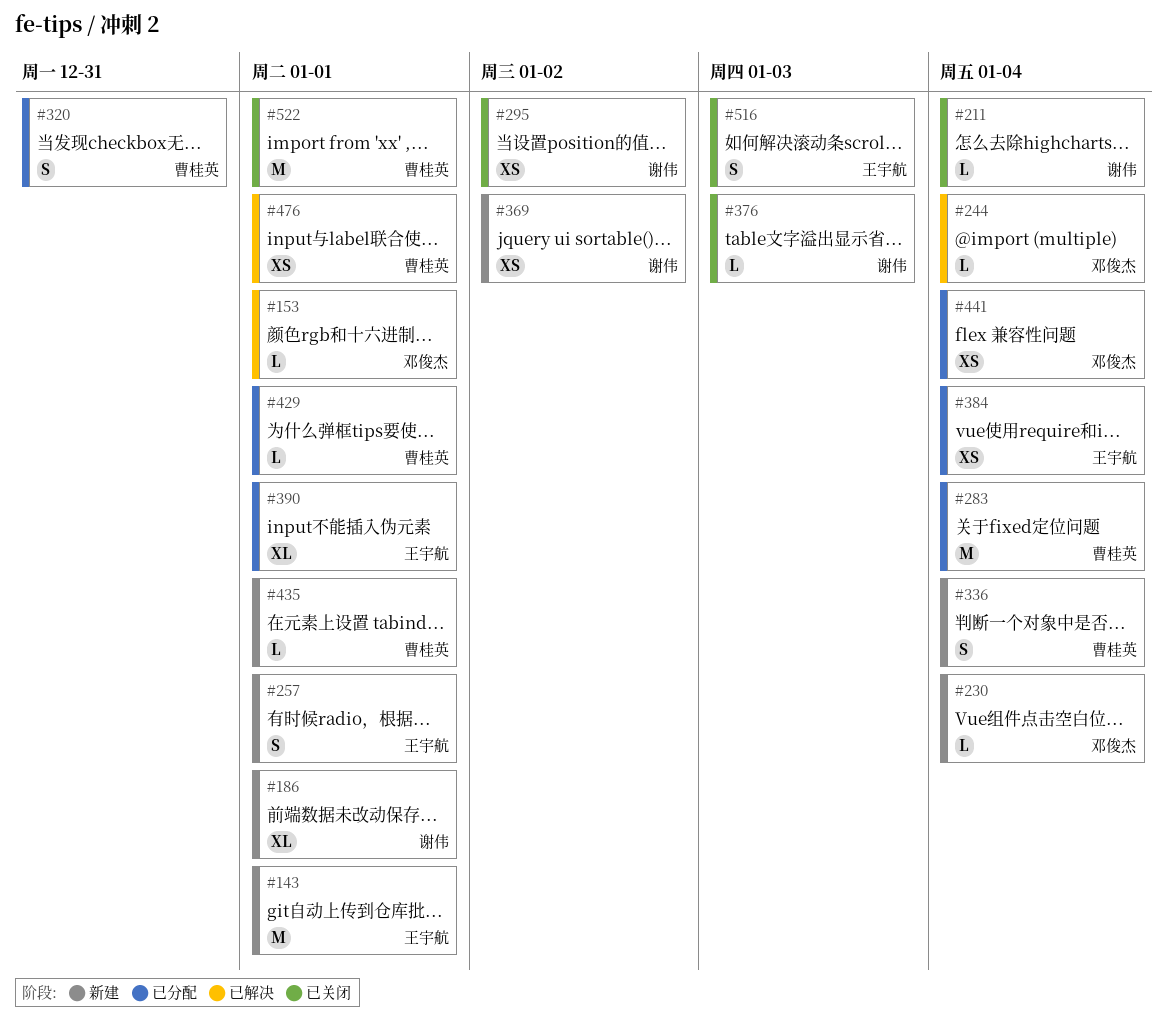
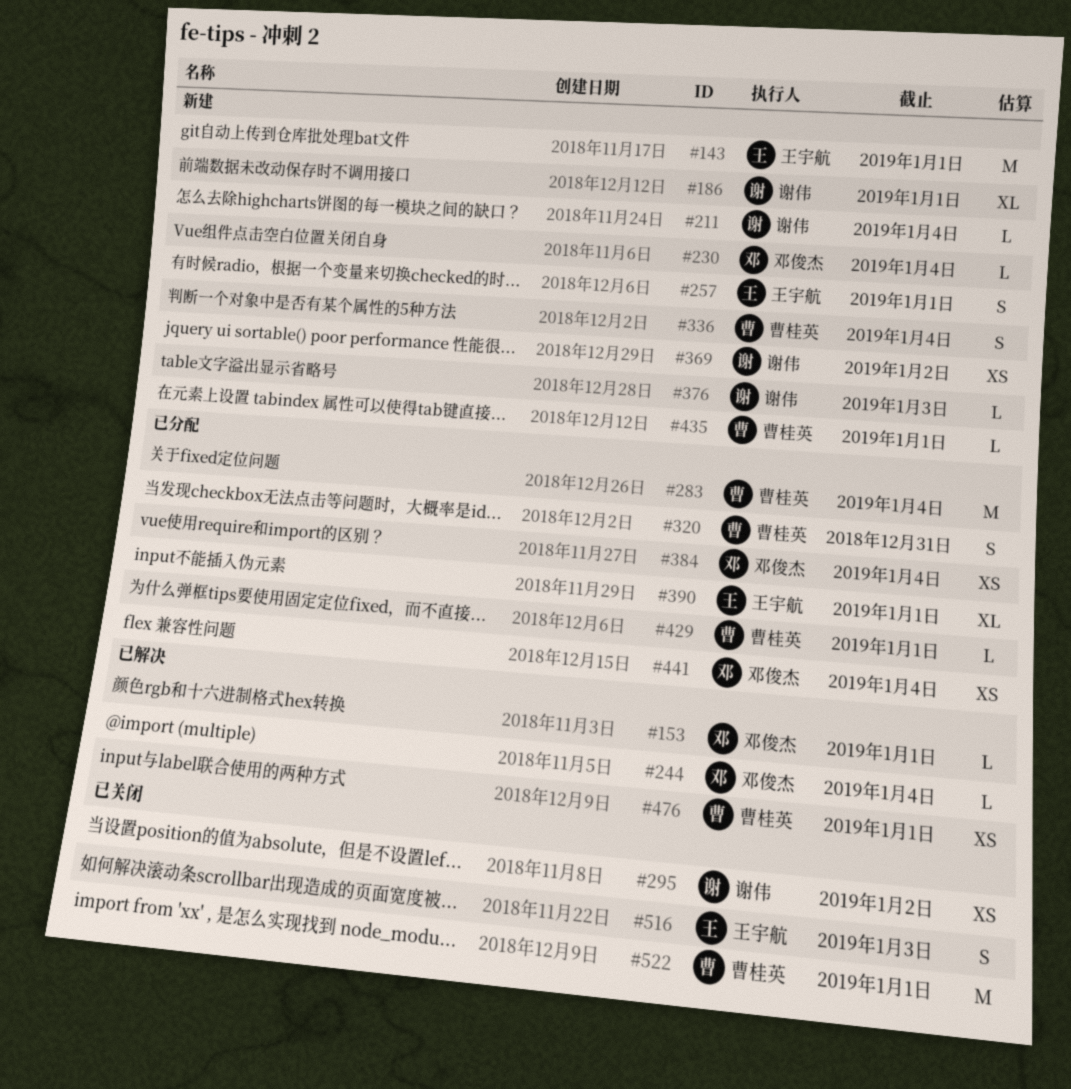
#211, status: 已关闭 -> 新建
#376, status: 已关闭 -> 新建
#384, owner: 王宇航 -> 邓俊杰

